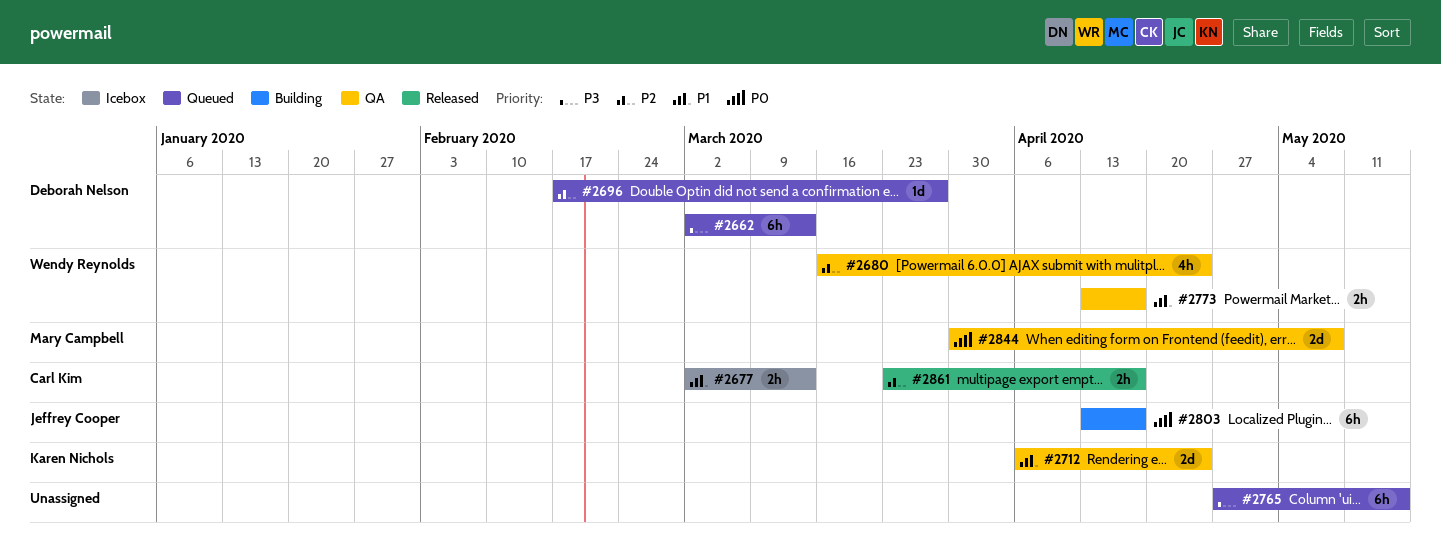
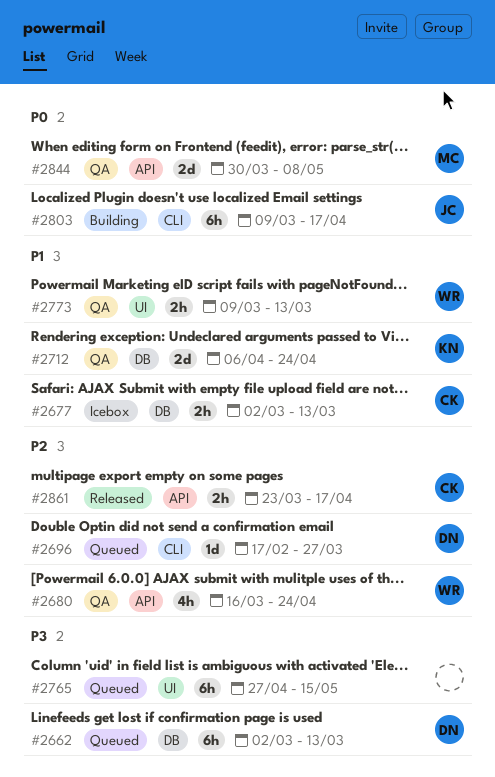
#2773, start: Apr 13 -> Mar 9
#2773, due: Apr 17 -> Mar 13
#2803, start: Apr 13 -> Mar 9

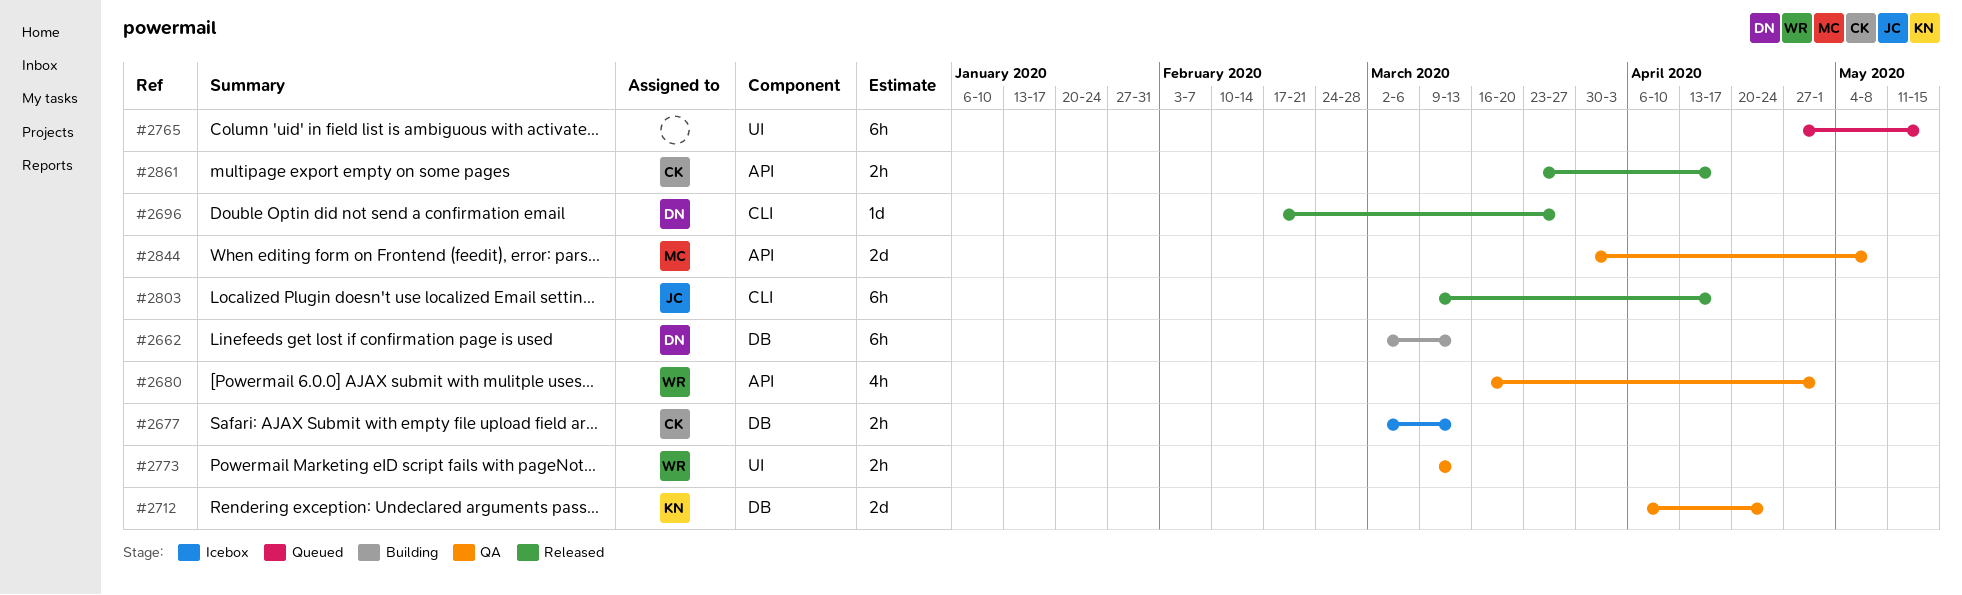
#2662, status: Queued -> Building
#2680, due: Apr 24 -> May 1
#2696, status: Queued -> Released
#2803, status: Building -> Released

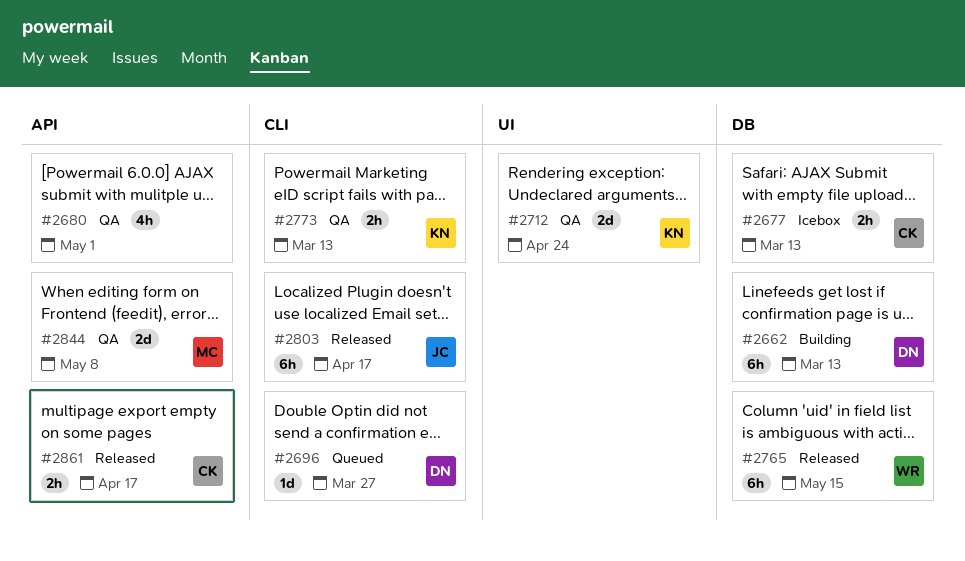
#2680, owner: WR -> none
#2696, status: Released -> Queued
#2712, label: DB -> UI
#2765, status: Queued -> Released
#2765, owner: none -> WR
#2765, label: UI -> DB
#2773, owner: WR -> KN
#2773, label: UI -> CLI

